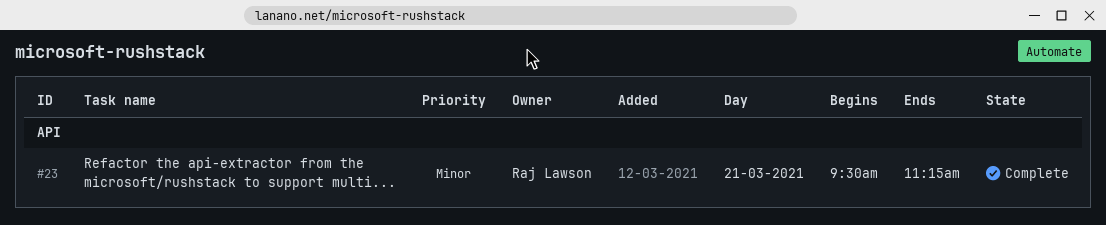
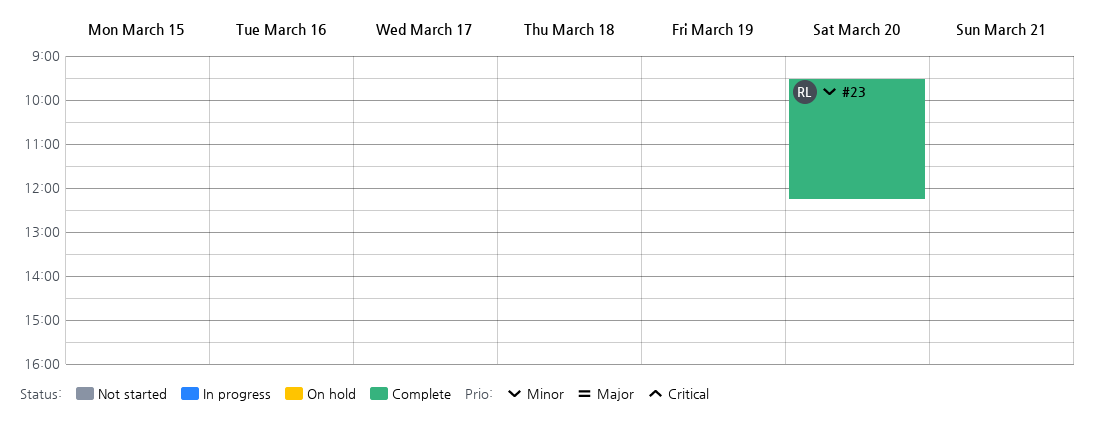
#23, day: Mar 21 -> Mar 20
#23, ends: 11:15 -> 12:15

